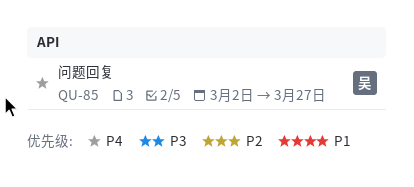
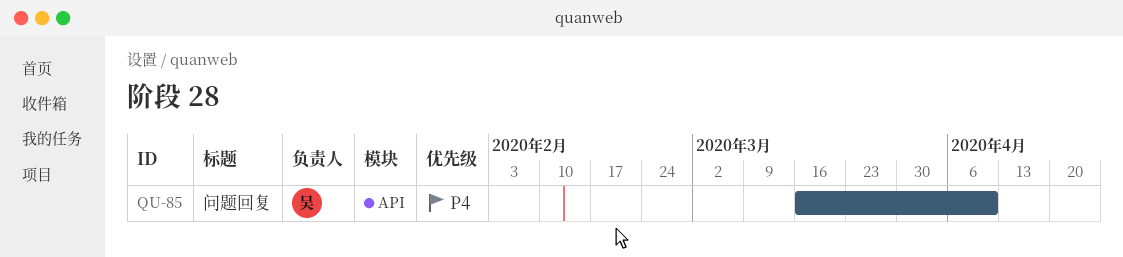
QU-85, start: Mar 2 -> Mar 16
QU-85, due: Mar 27 -> Apr 10

